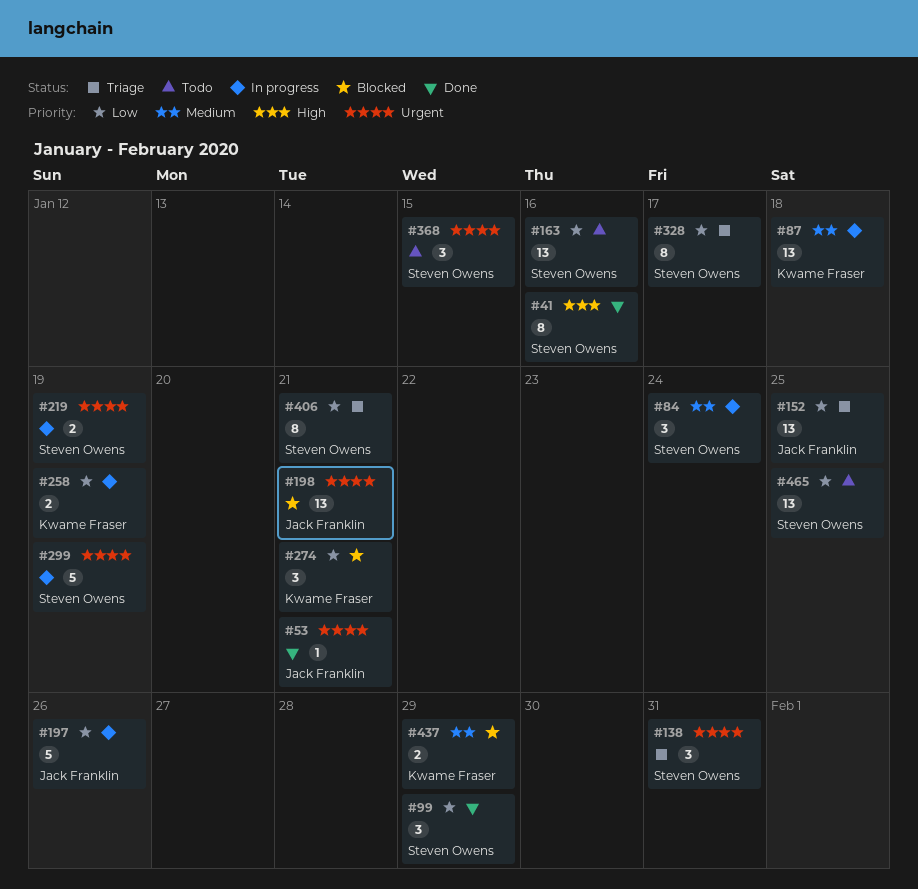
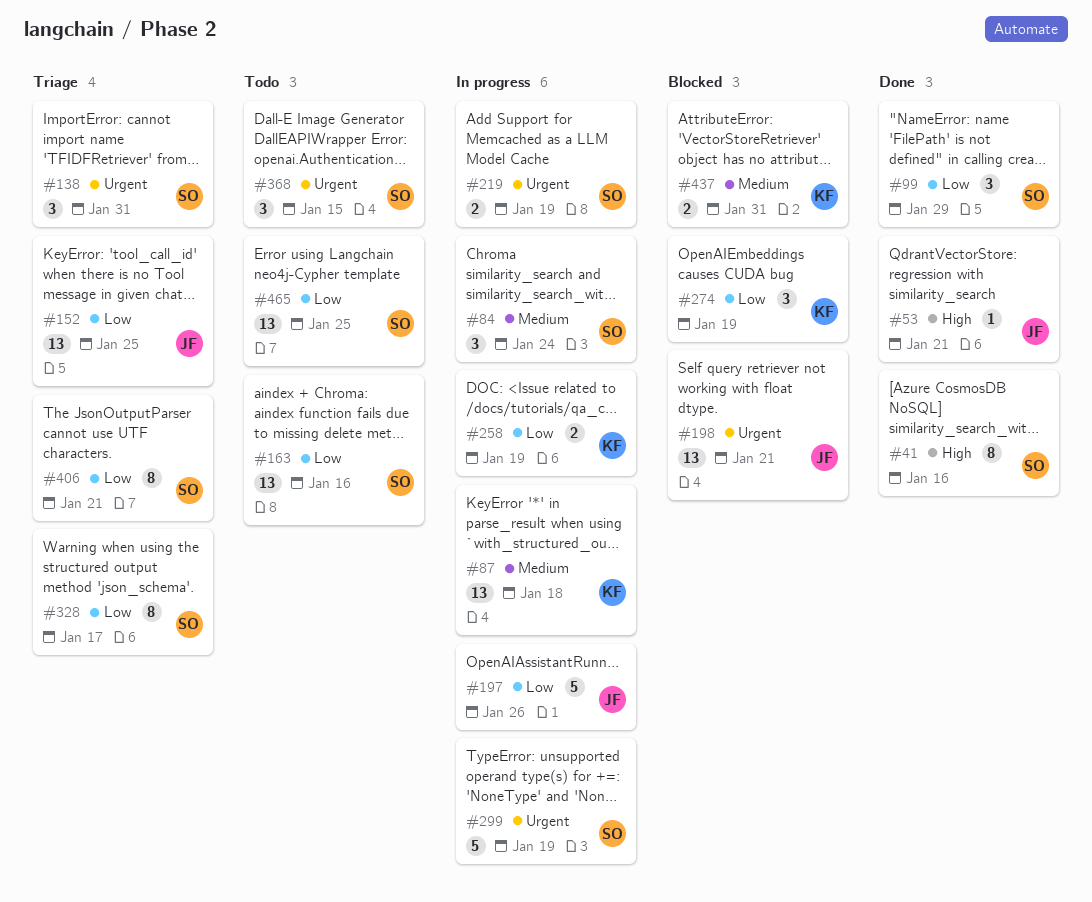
#53, priority: Urgent -> High
#274, due: Jan 21 -> Jan 19
#437, due: Jan 29 -> Jan 31

